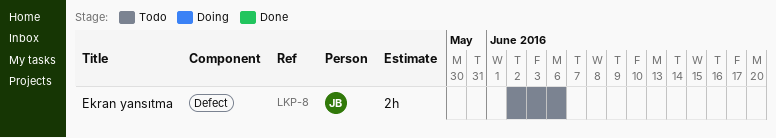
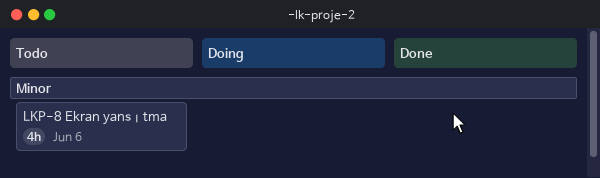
LKP-8, estimate: 2h -> 4h

